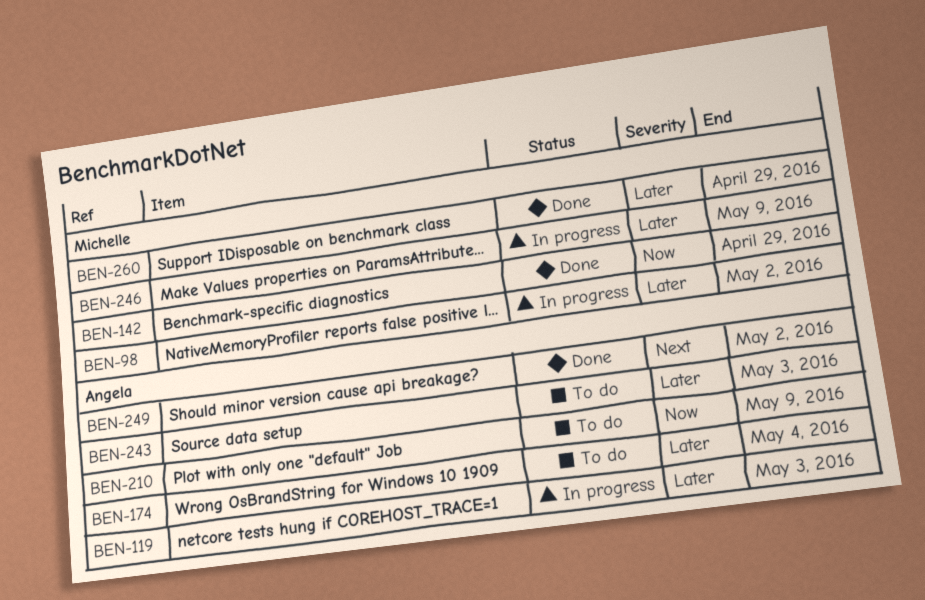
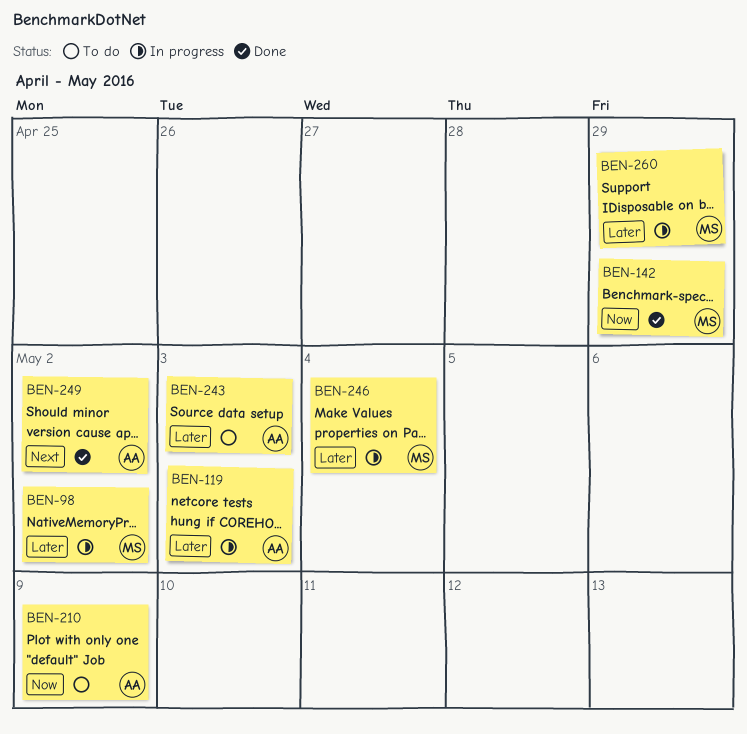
BEN-174: present -> none
BEN-246, due: May 9 -> May 4
BEN-260, status: Done -> In progress

